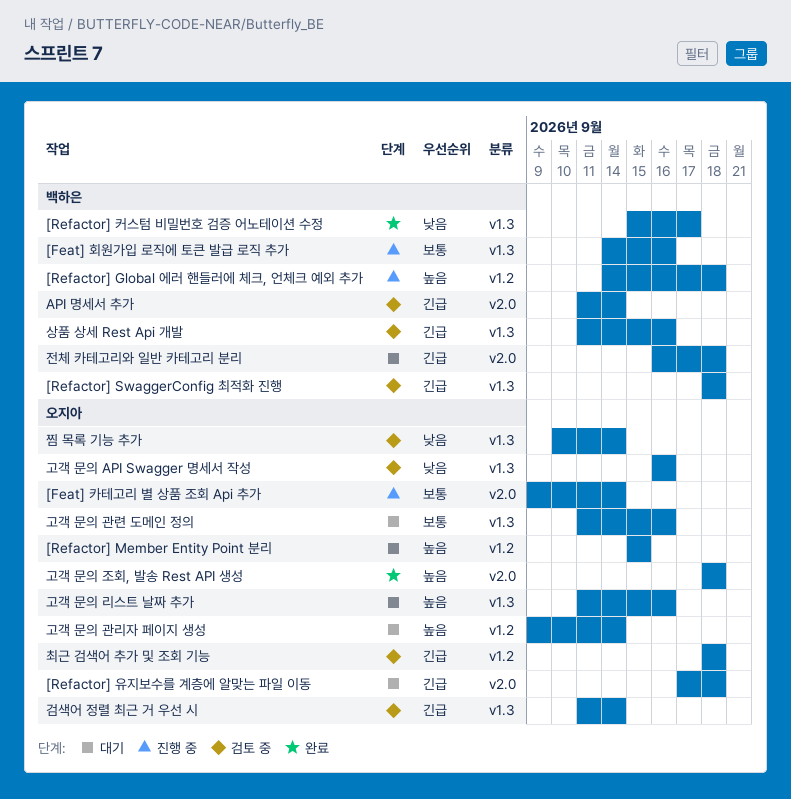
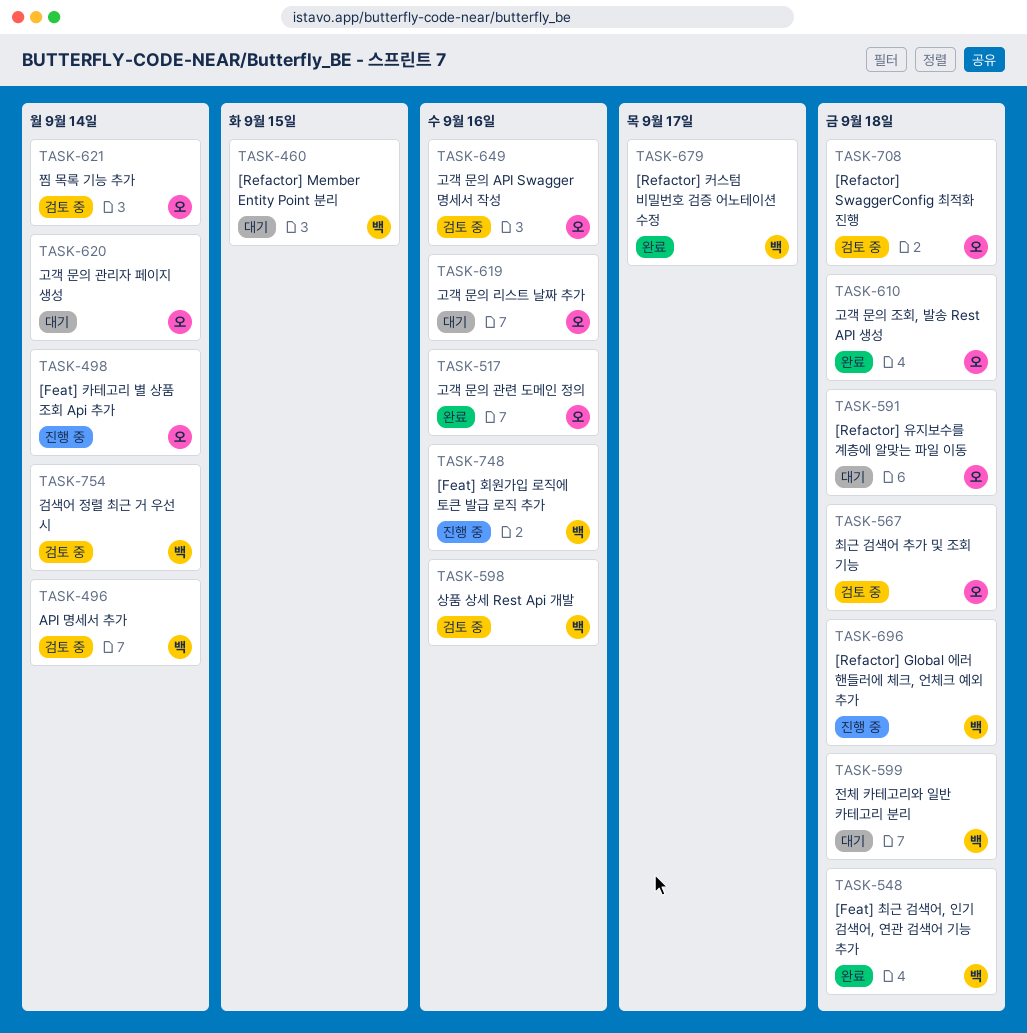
[Feat] 최근 검색어, 인기 검색어, 연관 검색어 기능 추가: none -> present
[Refactor] Member Entity Point 분리, owner: 오지아 -> 백하은
[Refactor] SwaggerConfig 최적화 진행, owner: 백하은 -> 오지아
검색어 정렬 최근 거 우선 시, owner: 오지아 -> 백하은
고객 문의 관련 도메인 정의, status: 대기 -> 완료

